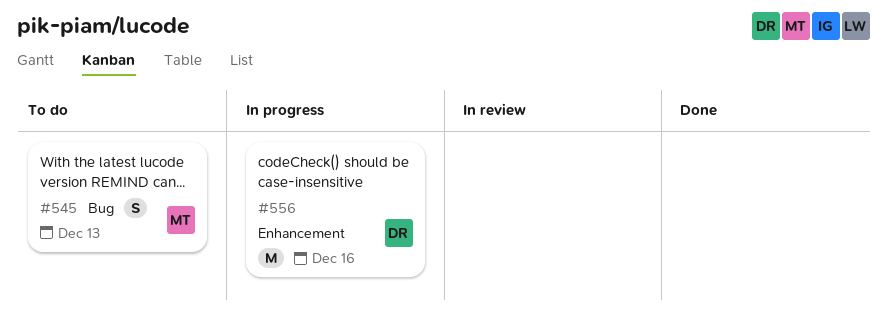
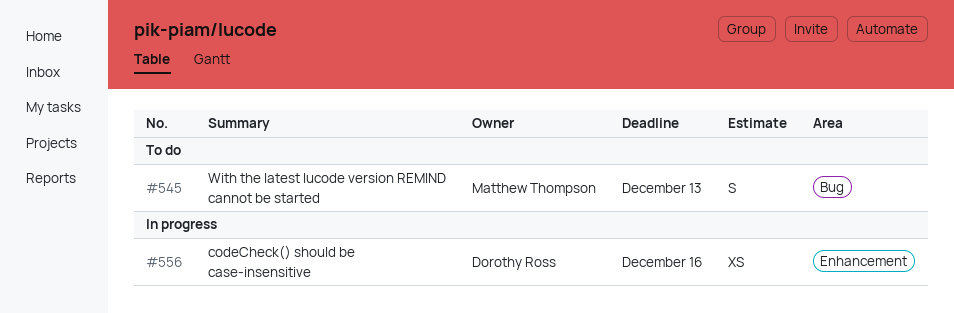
#556, estimate: M -> XS

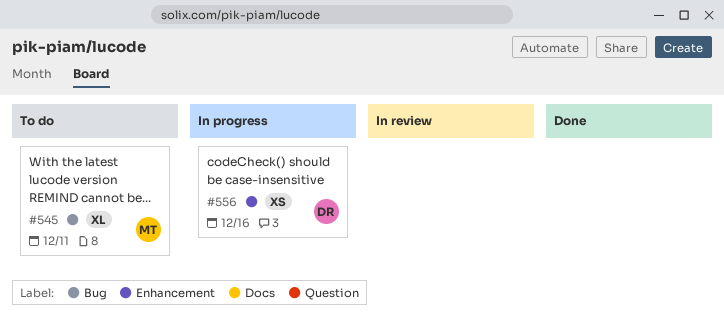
#545, estimate: S -> XL
#545, due: Dec 13 -> Dec 11

